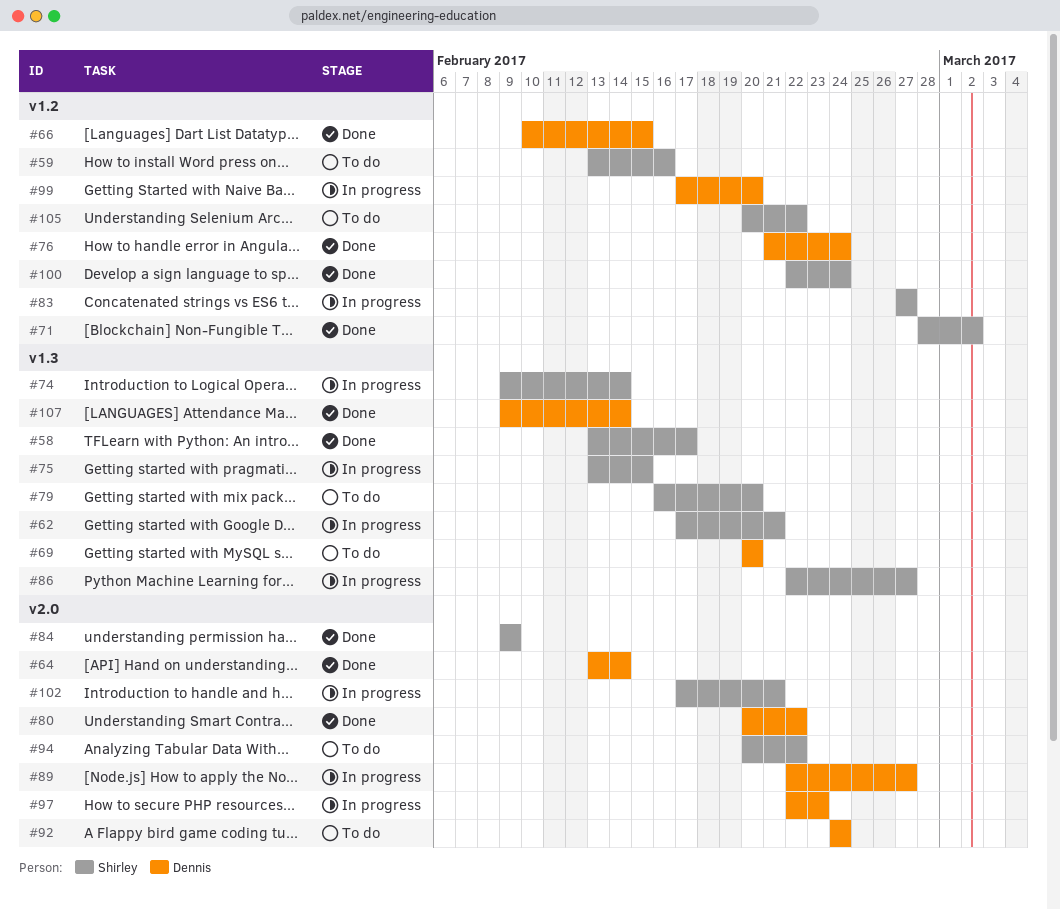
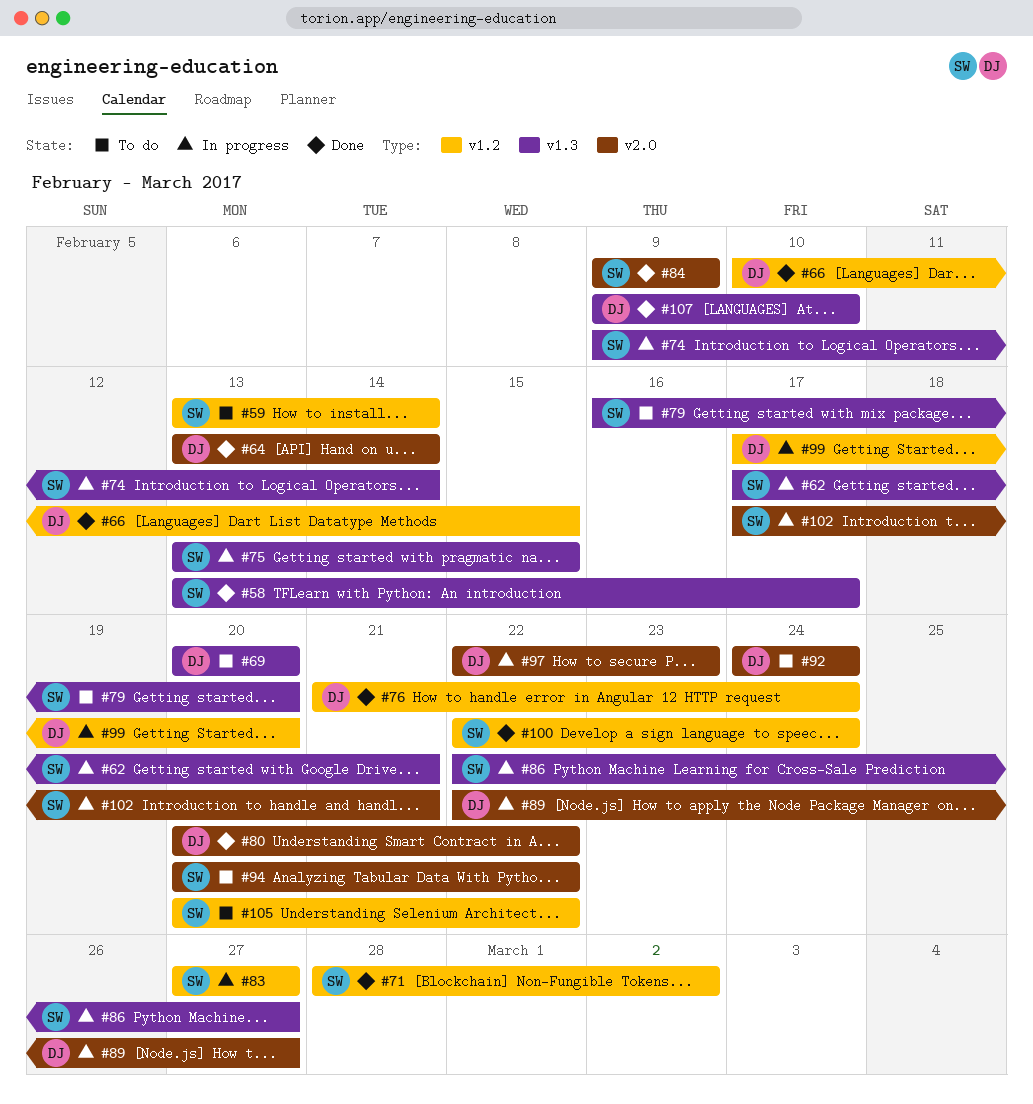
#59, due: Feb 16 -> Feb 14
#107, due: Feb 14 -> Feb 10

